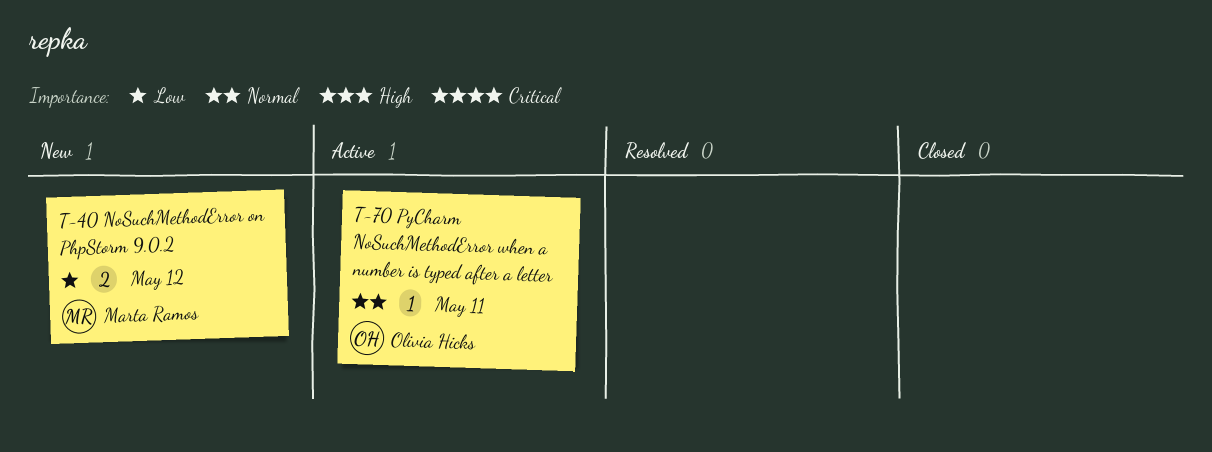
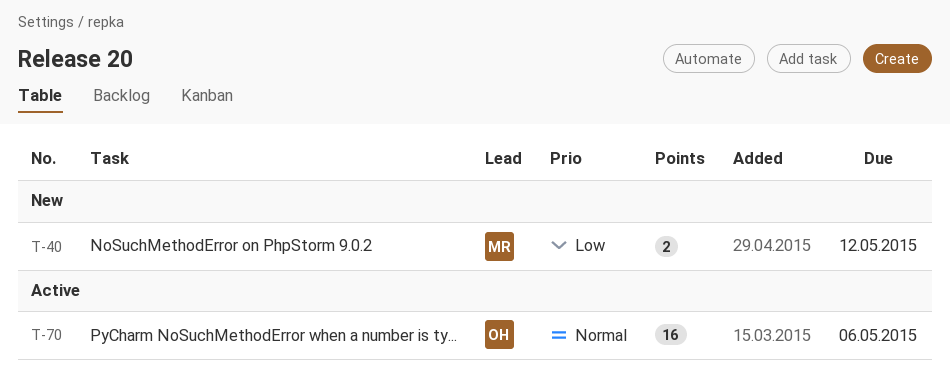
T-70, estimate: 1 -> 16
T-70, due: May 11 -> May 6

